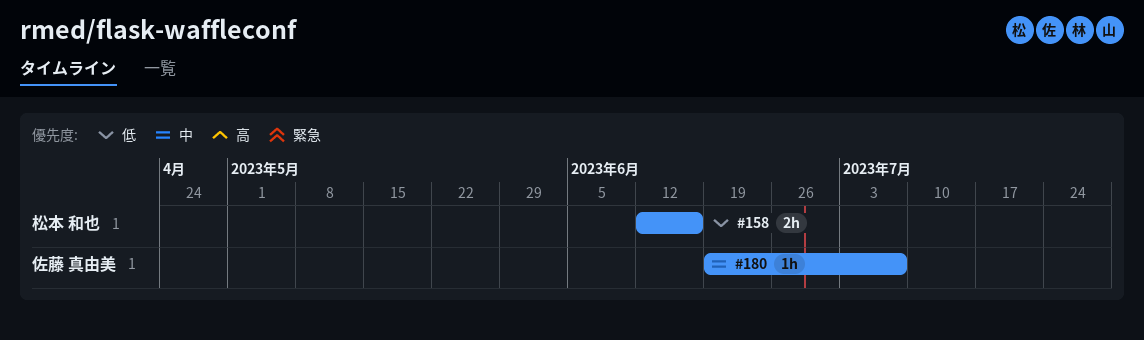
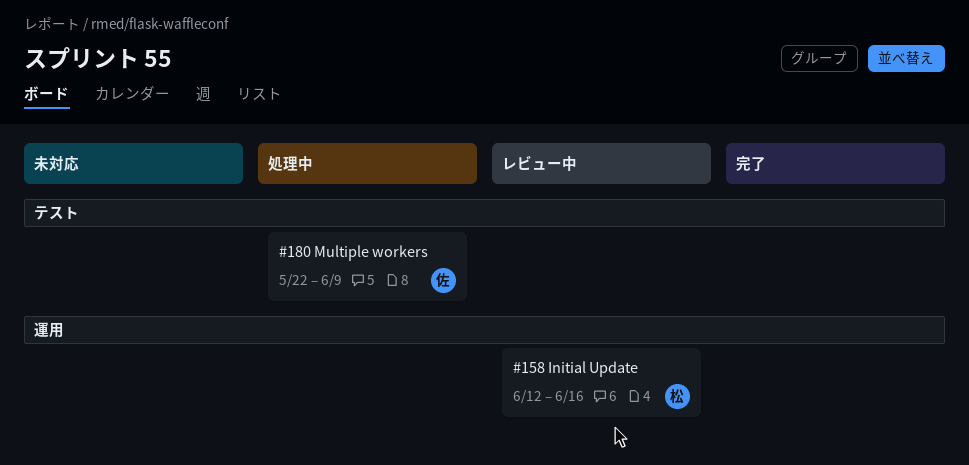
#180, start: Jun 19 -> May 22
#180, due: Jul 7 -> Jun 9

